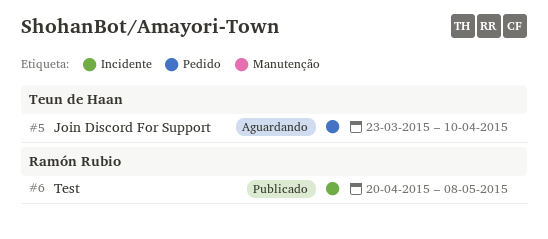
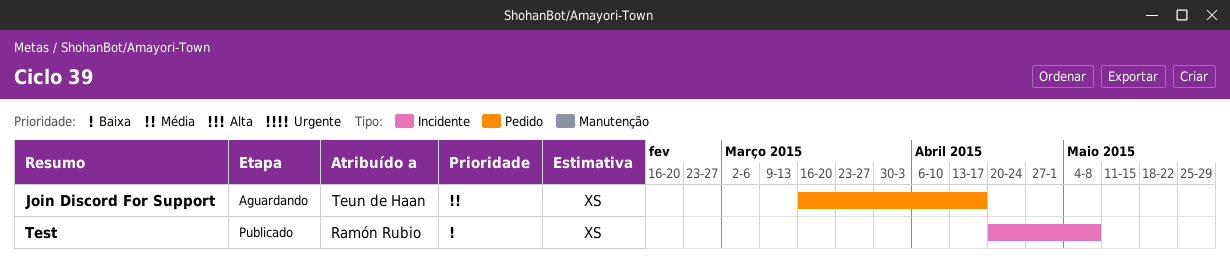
Join Discord For Support, start: Mar 23 -> Mar 16
Join Discord For Support, due: Apr 10 -> Apr 17

